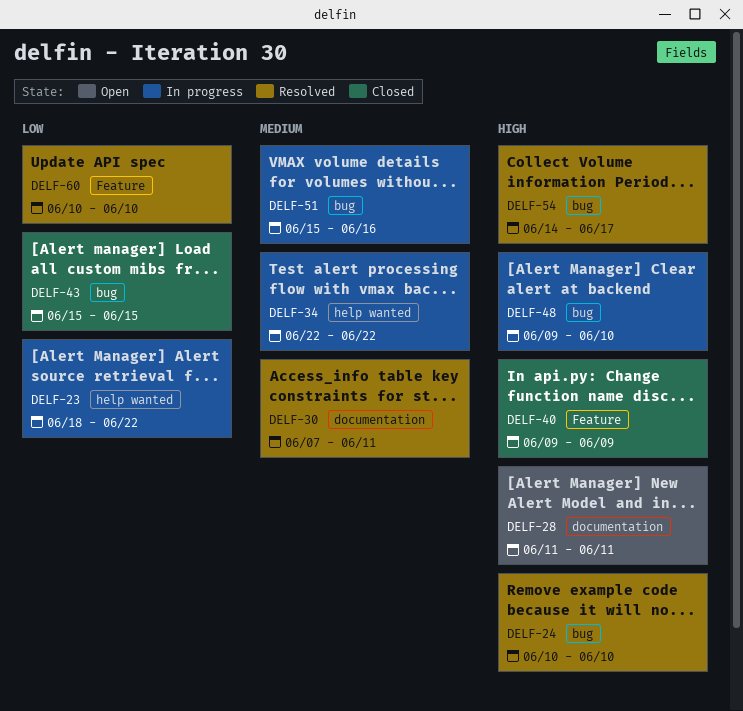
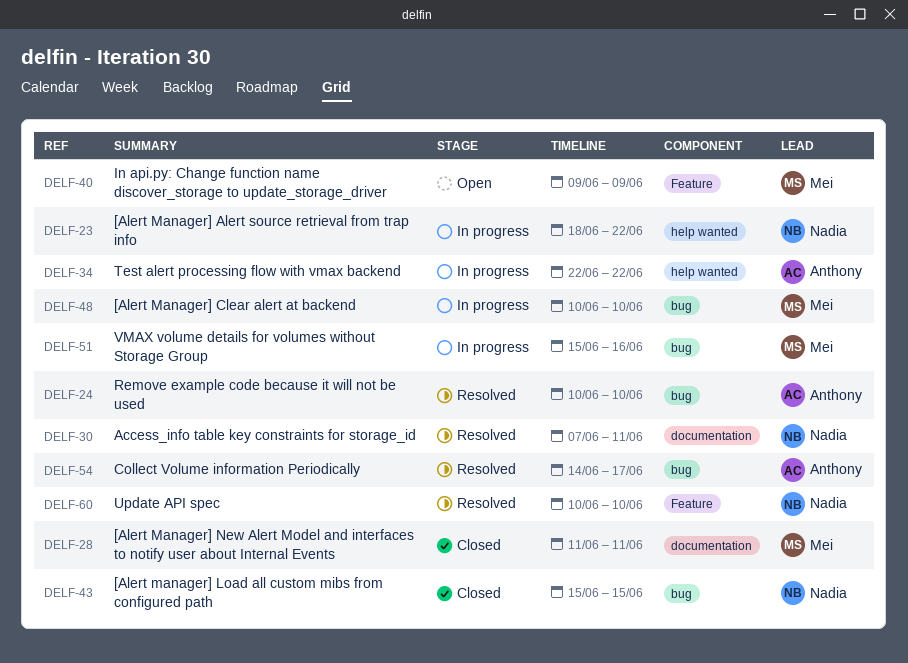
DELF-28, status: Open -> Closed
DELF-40, status: Closed -> Open
DELF-48, start: Jun 9 -> Jun 10

